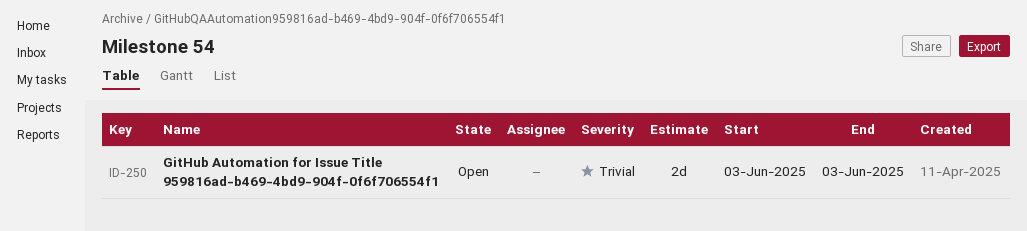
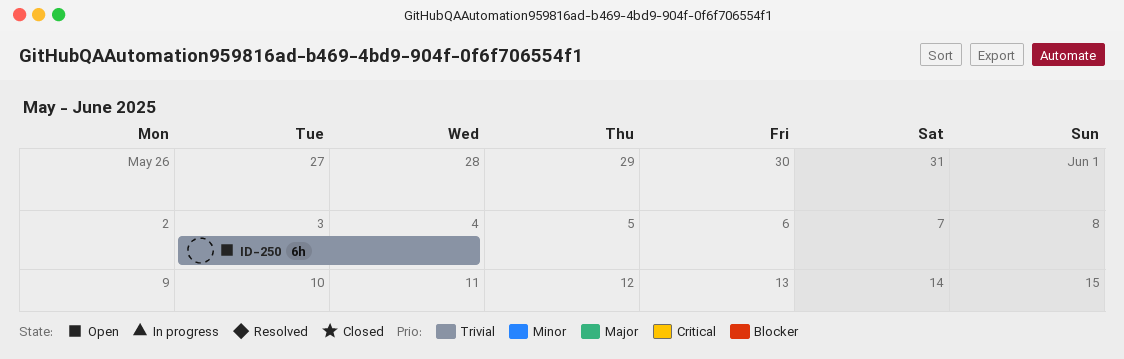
ID-250, estimate: 2d -> 6h
ID-250, due: Jun 3 -> Jun 4

